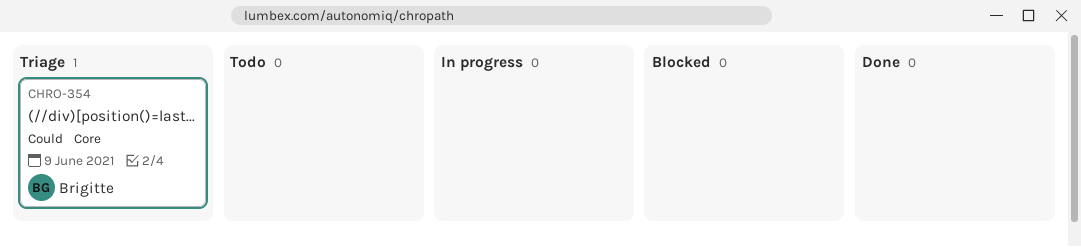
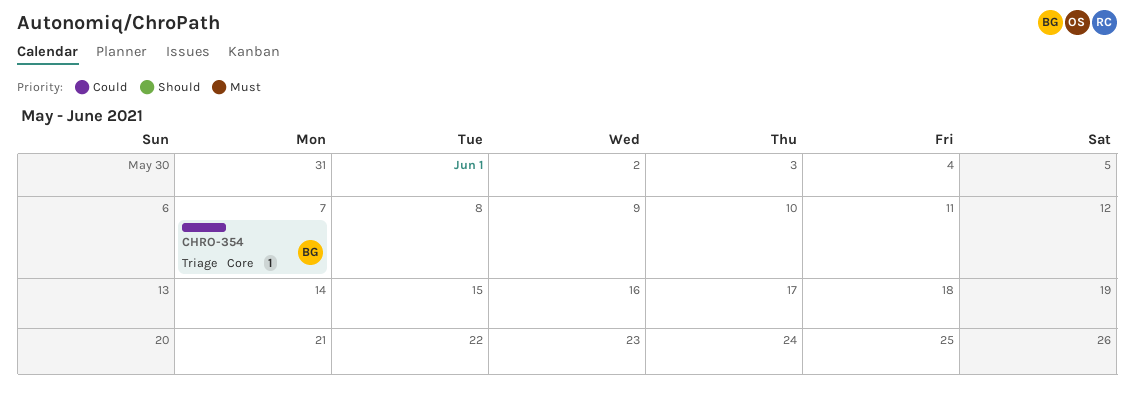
CHRO-354, due: Jun 9 -> Jun 7

